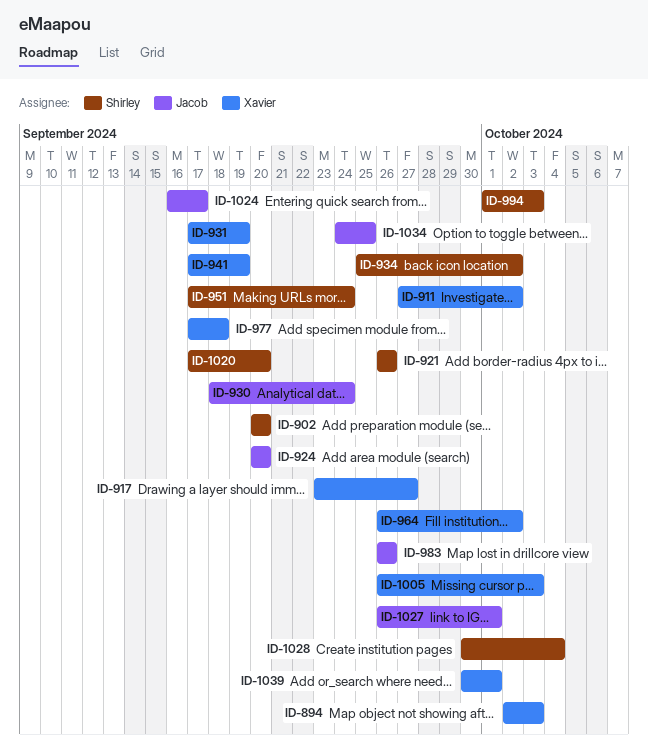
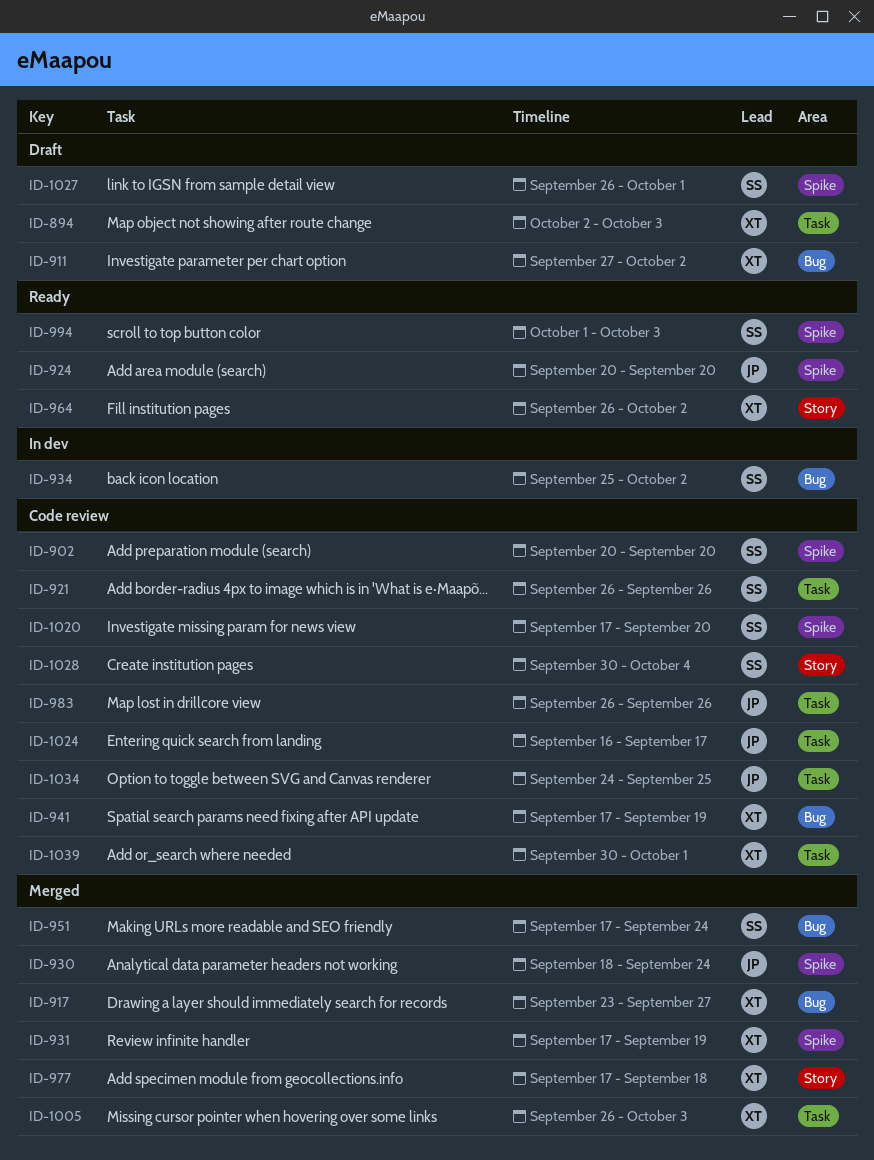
ID-1027, owner: Jacob -> Shirley

